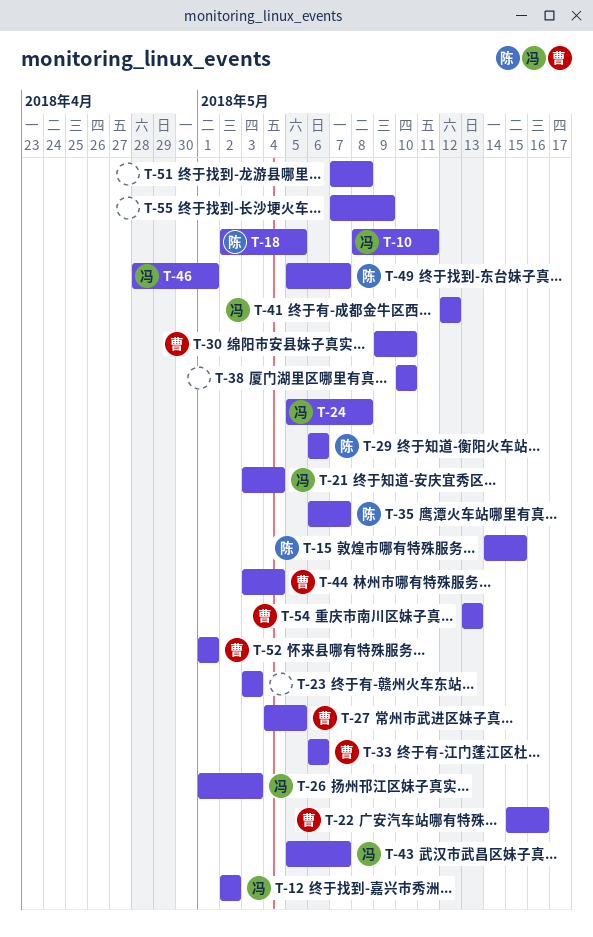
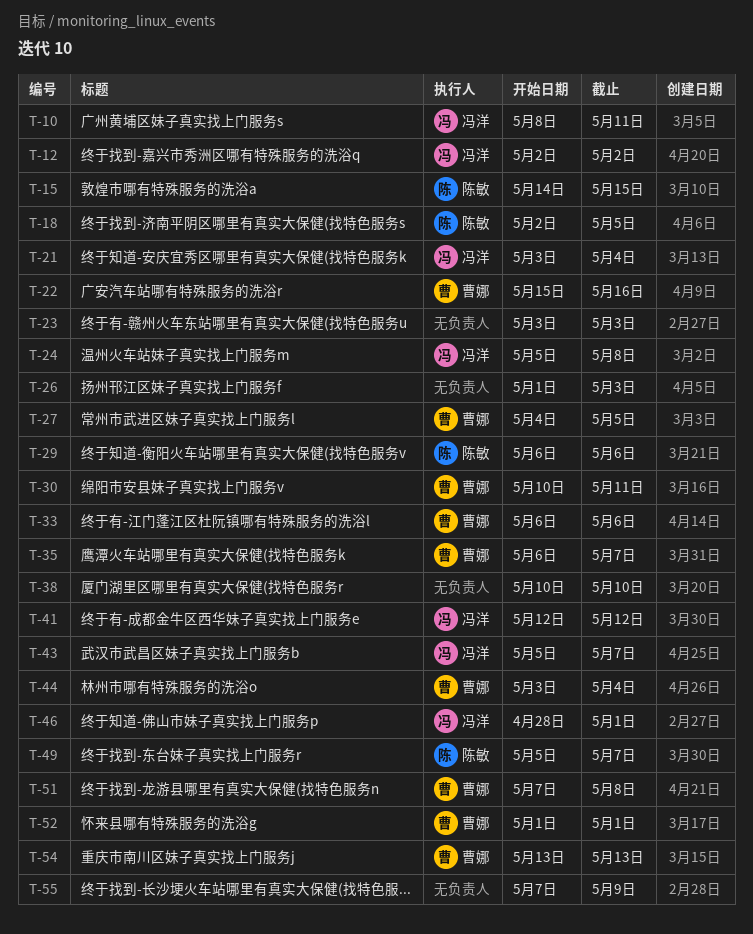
T-26, owner: 冯洋 -> none
T-30, start: May 9 -> May 10
T-30, due: May 10 -> May 11
T-35, owner: 陈敏 -> 曹娜
T-51, owner: none -> 曹娜

